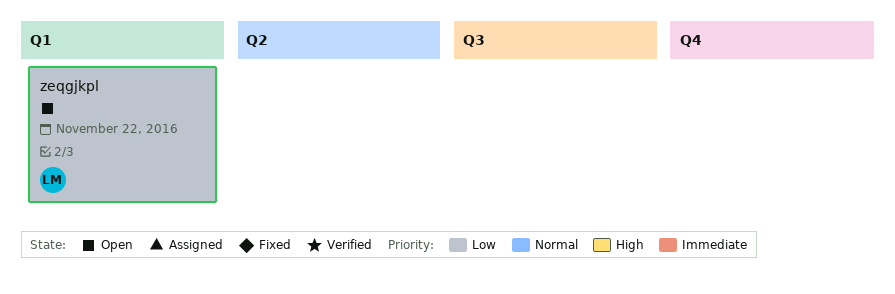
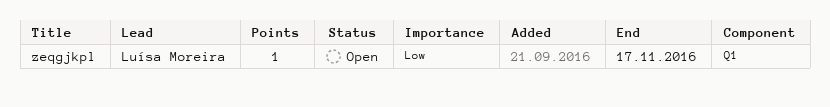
zeqgjkpl, due: Nov 22 -> Nov 17

